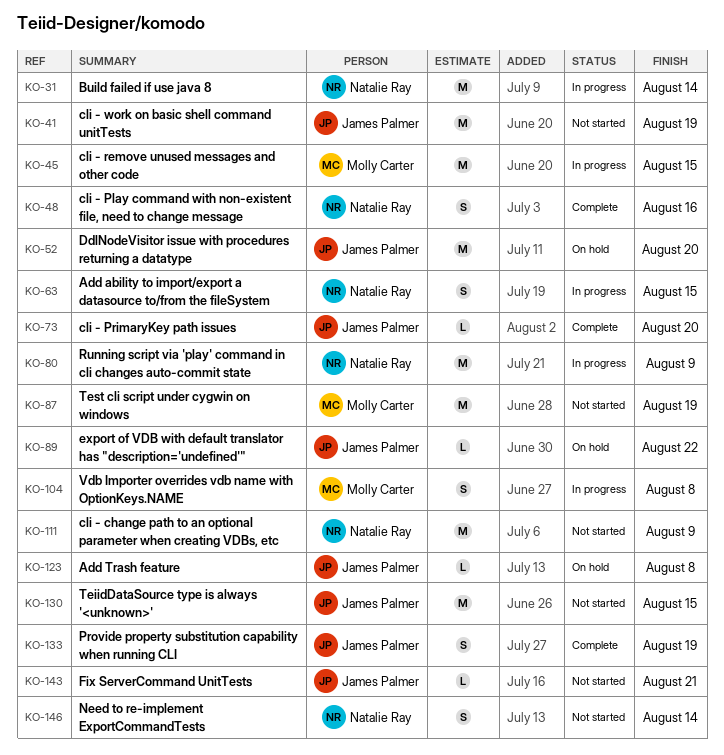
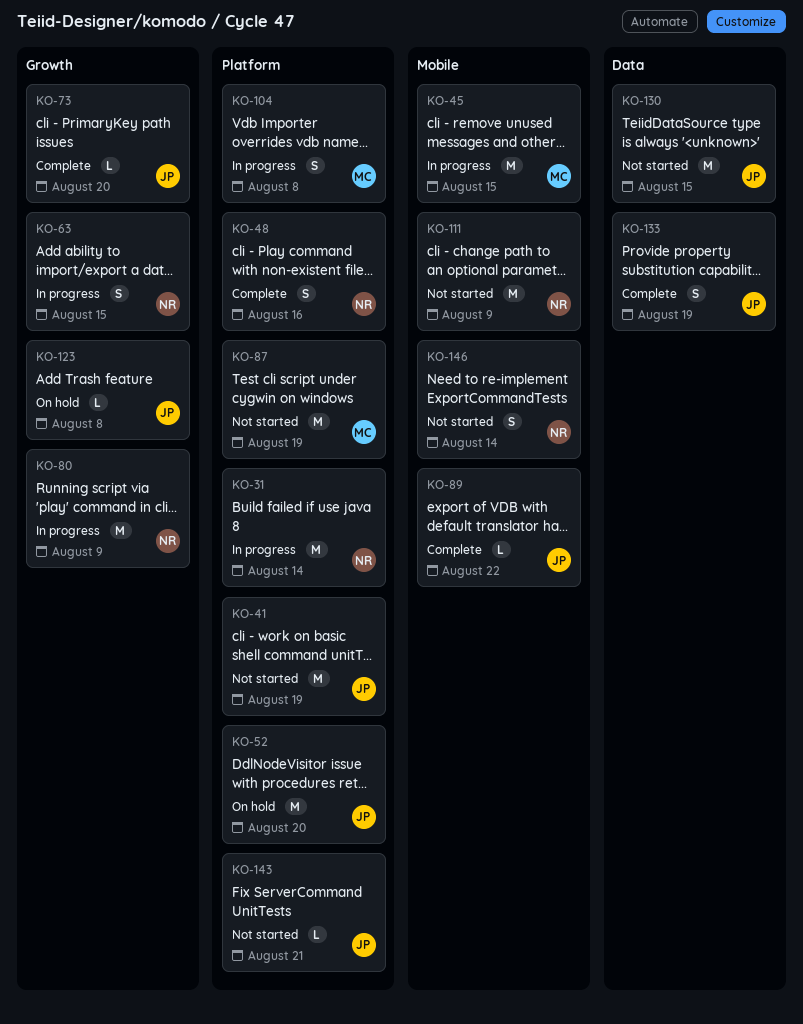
KO-89, status: On hold -> Complete

